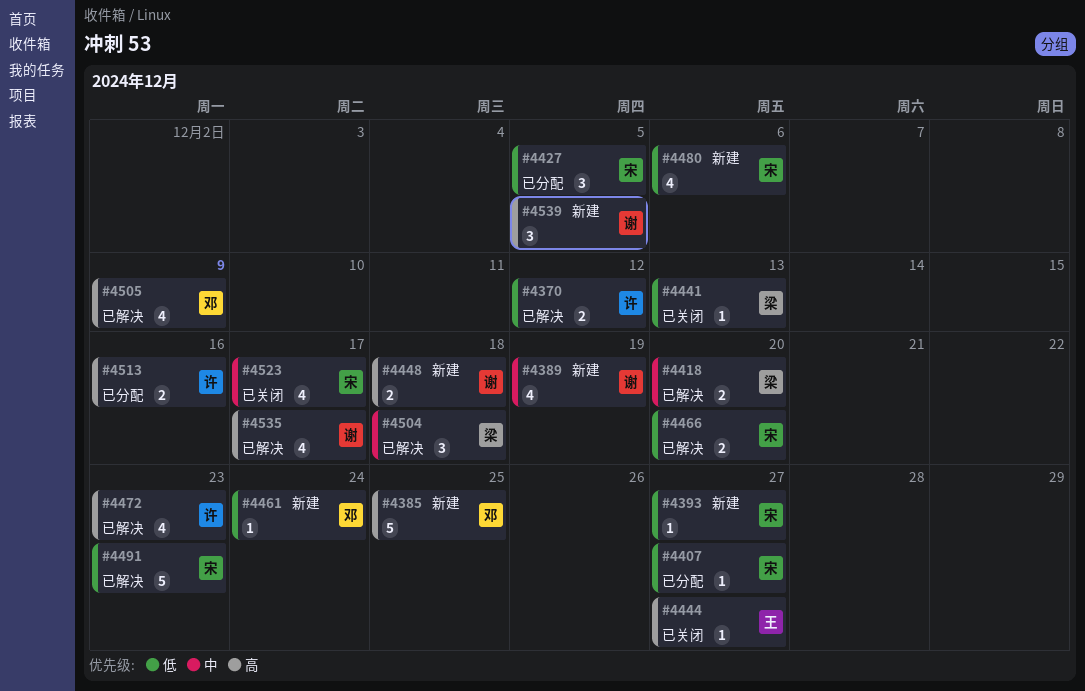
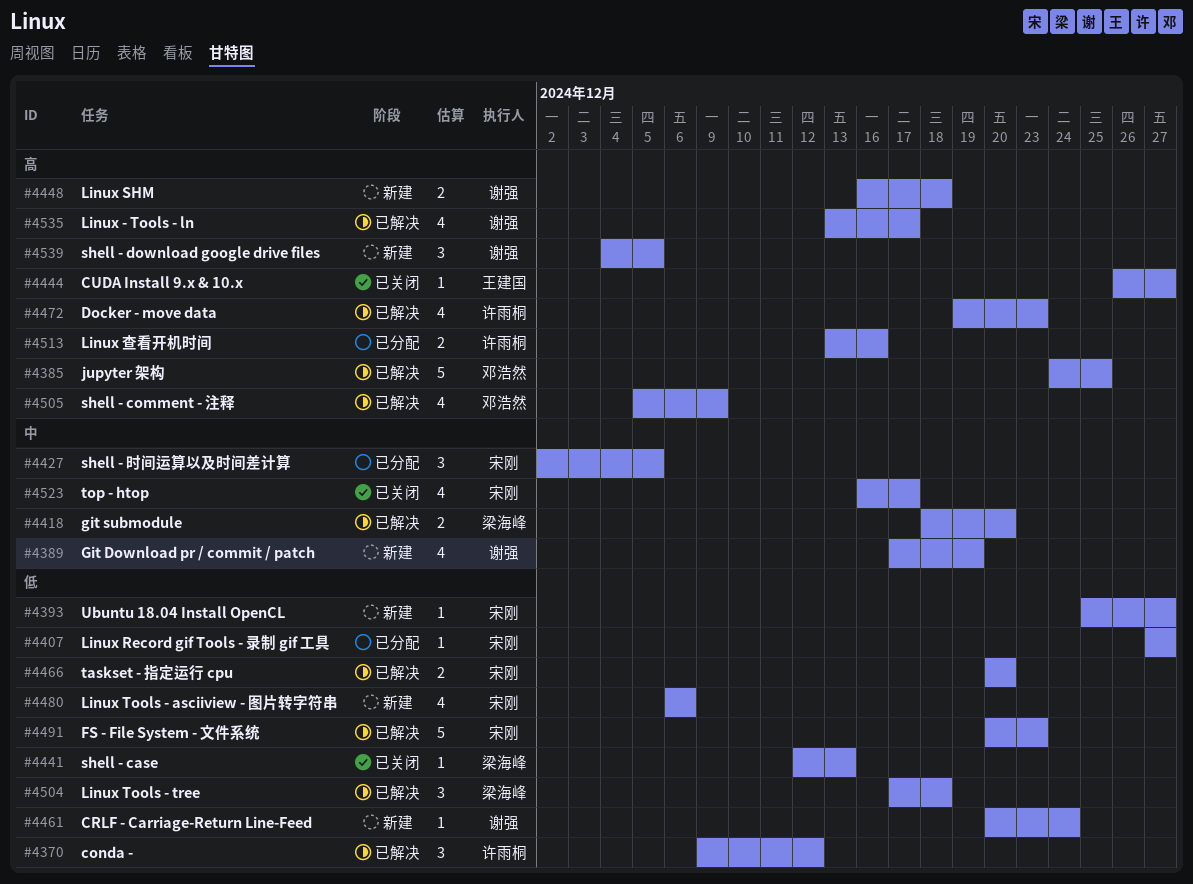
#4370, estimate: 2 -> 3
#4385, status: 新建 -> 已解决
#4427, priority: 低 -> 中
#4461, owner: 邓浩然 -> 谢强
#4504, priority: 中 -> 低

